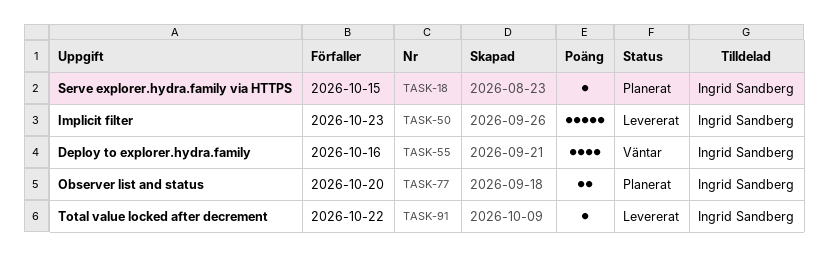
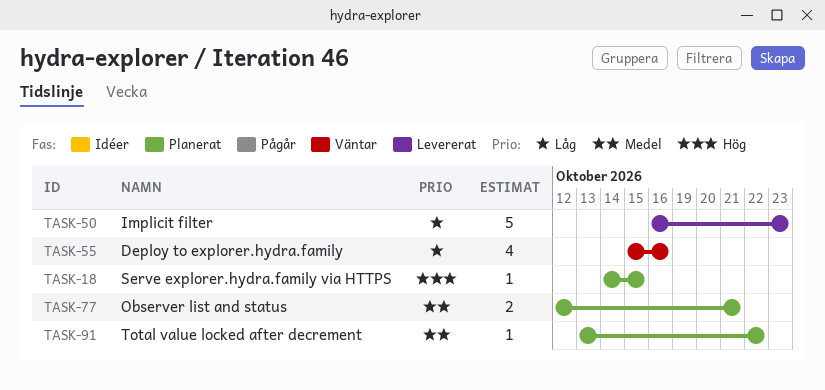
TASK-77, due: Oct 20 -> Oct 21
TASK-91, status: Levererat -> Planerat

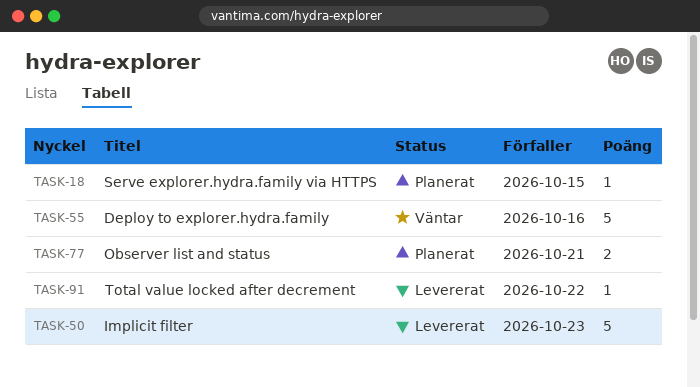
TASK-55, estimate: 4 -> 5
TASK-91, status: Planerat -> Levererat

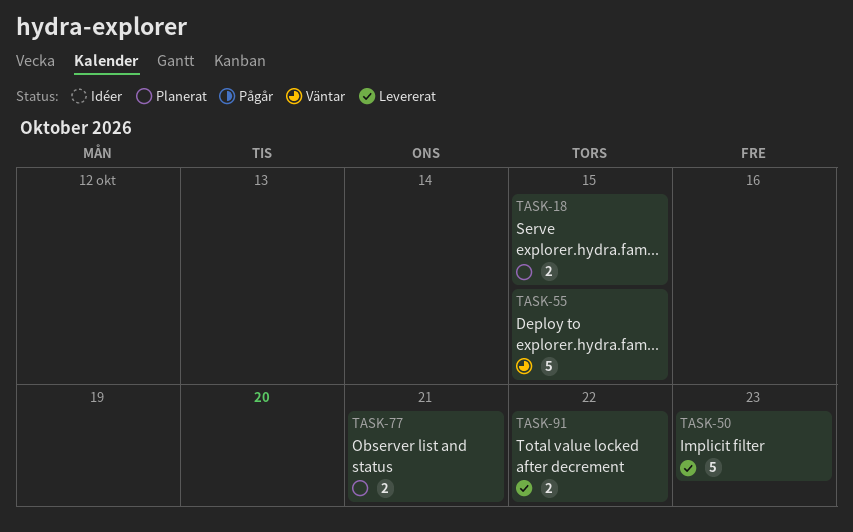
TASK-18, estimate: 1 -> 2
TASK-55, due: Oct 16 -> Oct 15
TASK-91, estimate: 1 -> 2

